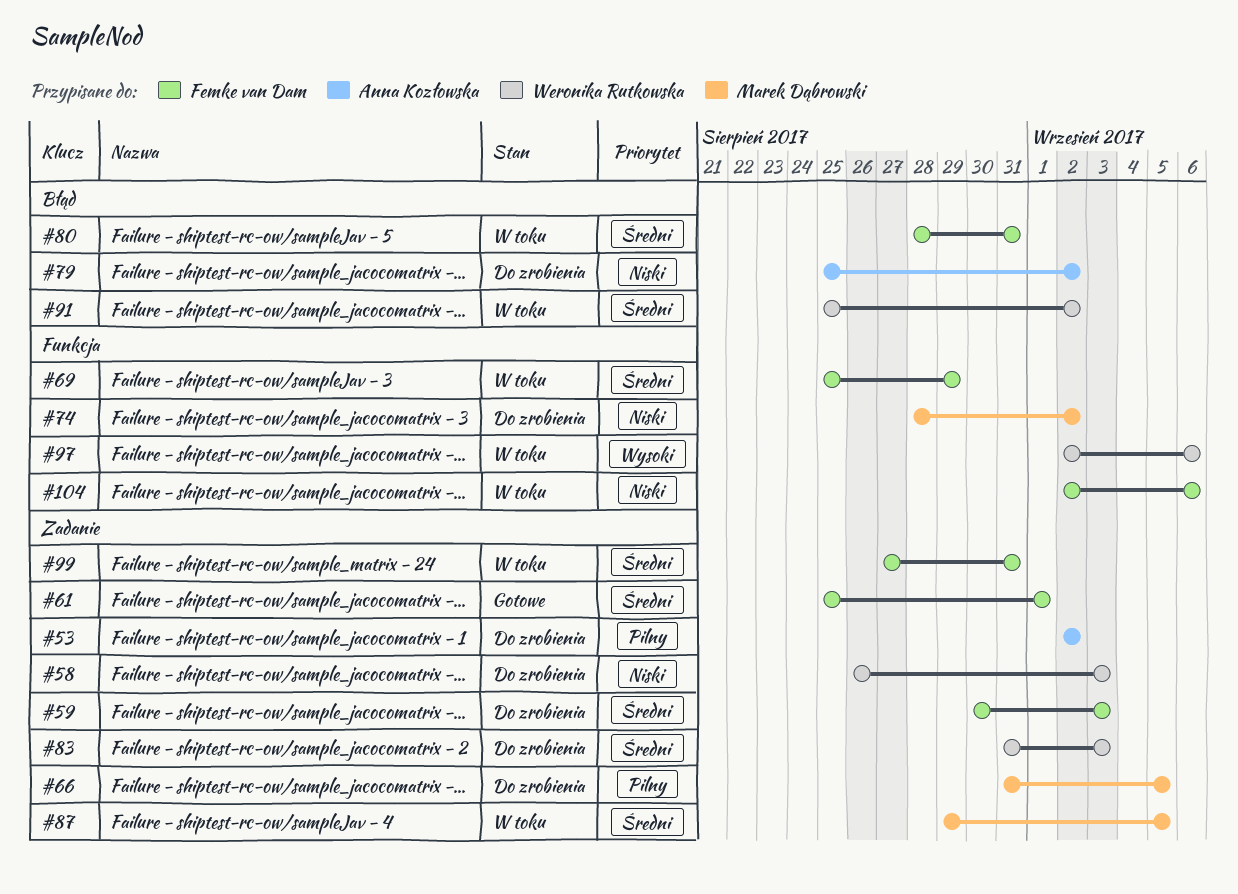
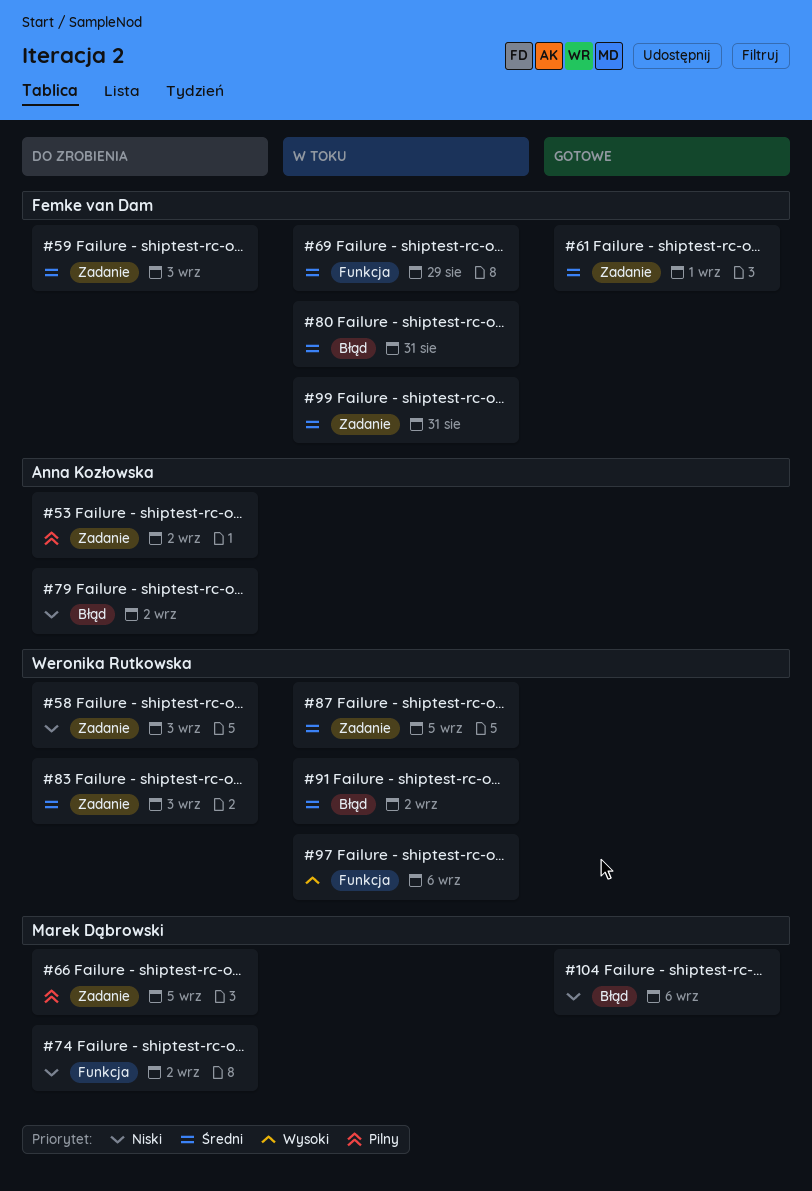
#87, owner: Marek Dąbrowski -> Weronika Rutkowska
#104, status: W toku -> Gotowe
#104, owner: Femke van Dam -> Marek Dąbrowski
#104, label: Funkcja -> Błąd

